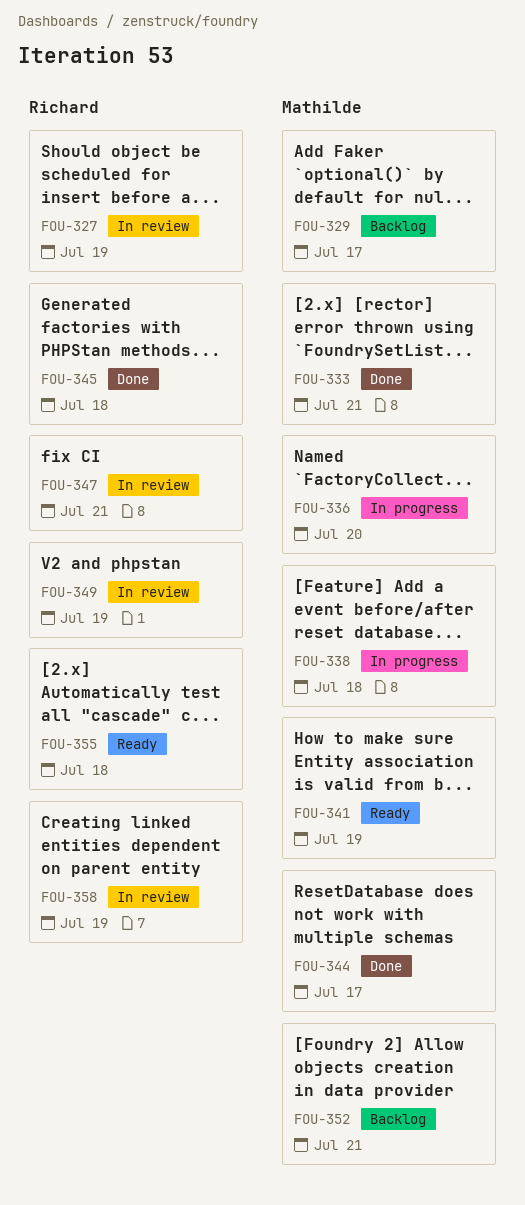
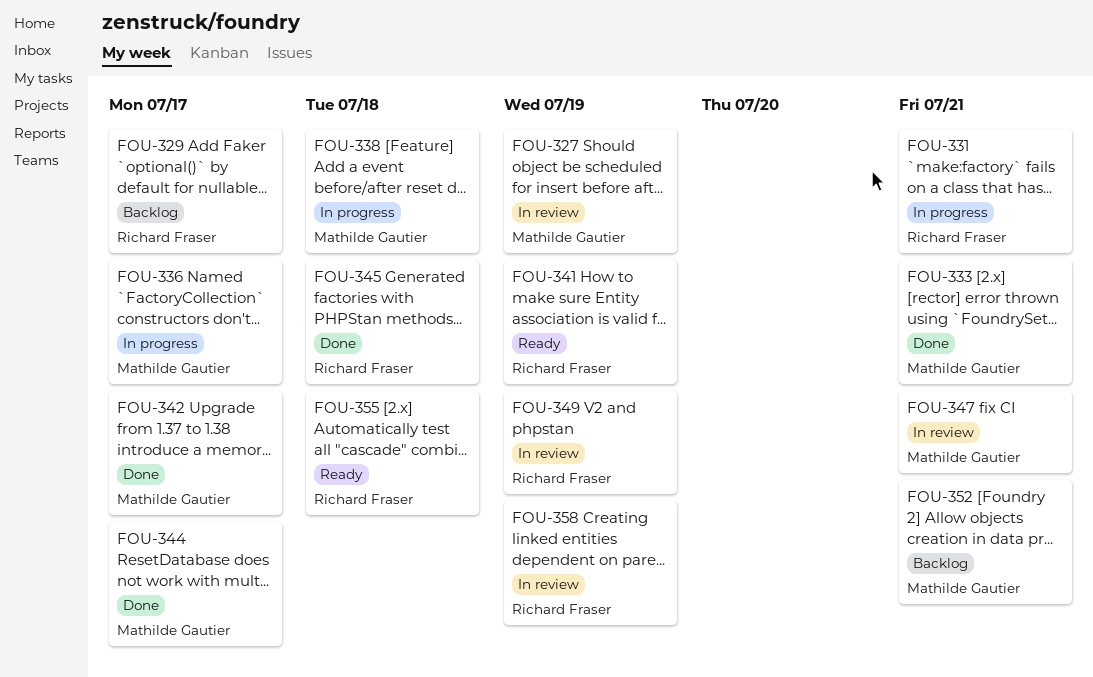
FOU-327, owner: Richard Fraser -> Mathilde Gautier
FOU-329, owner: Mathilde Gautier -> Richard Fraser
FOU-331: none -> present
FOU-336, due: Jul 20 -> Jul 17
FOU-341, owner: Mathilde Gautier -> Richard Fraser
FOU-342: none -> present
FOU-347, owner: Richard Fraser -> Mathilde Gautier

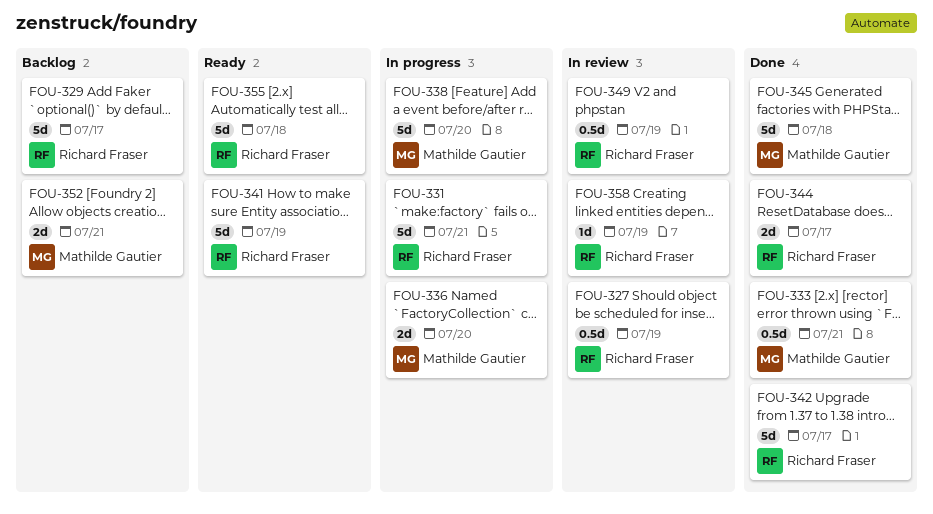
FOU-327, owner: Mathilde Gautier -> Richard Fraser
FOU-336, due: Jul 17 -> Jul 20
FOU-338, due: Jul 18 -> Jul 20
FOU-342, owner: Mathilde Gautier -> Richard Fraser
FOU-344, owner: Mathilde Gautier -> Richard Fraser
FOU-345, owner: Richard Fraser -> Mathilde Gautier
FOU-347: present -> none

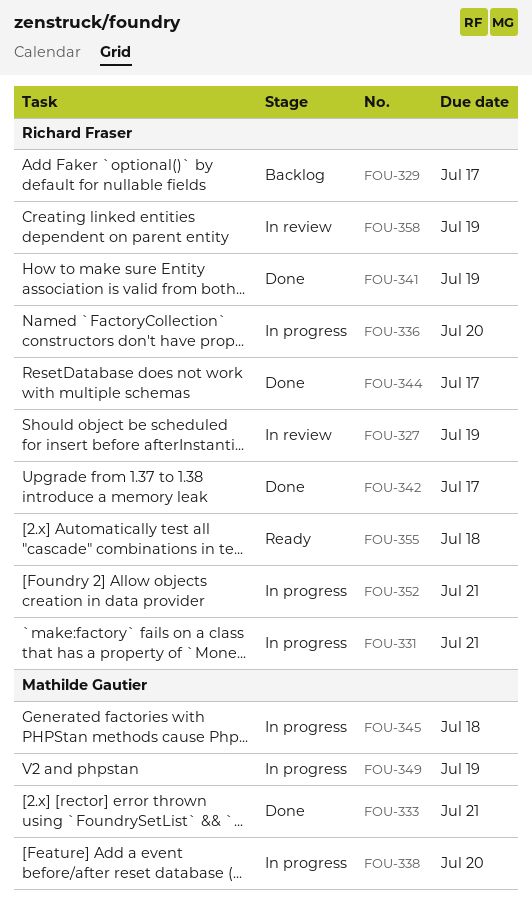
FOU-336, owner: Mathilde Gautier -> Richard Fraser
FOU-341, status: Ready -> Done
FOU-345, status: Done -> In progress
FOU-349, status: In review -> In progress
FOU-349, owner: Richard Fraser -> Mathilde Gautier
FOU-352, status: Backlog -> In progress
FOU-352, owner: Mathilde Gautier -> Richard Fraser

